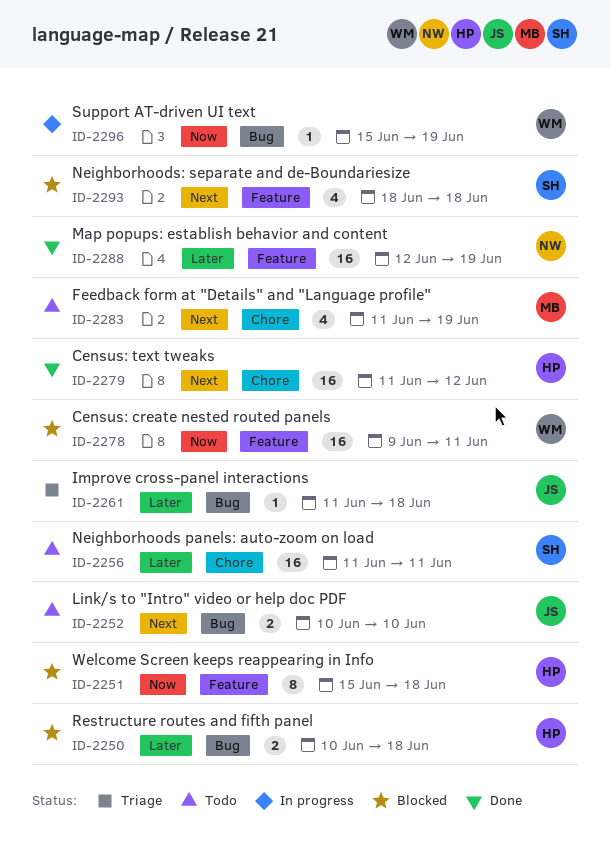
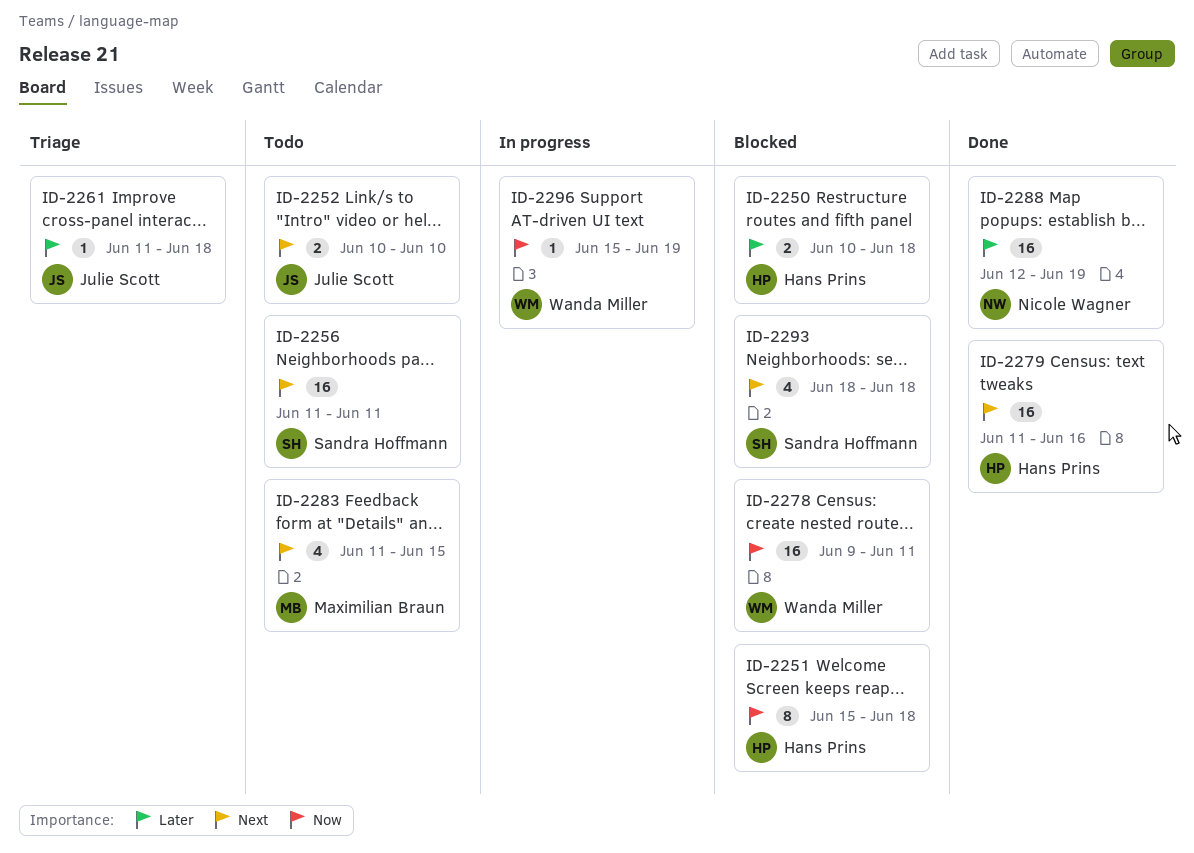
ID-2256, priority: Later -> Next
ID-2279, due: Jun 12 -> Jun 16
ID-2283, due: Jun 19 -> Jun 15

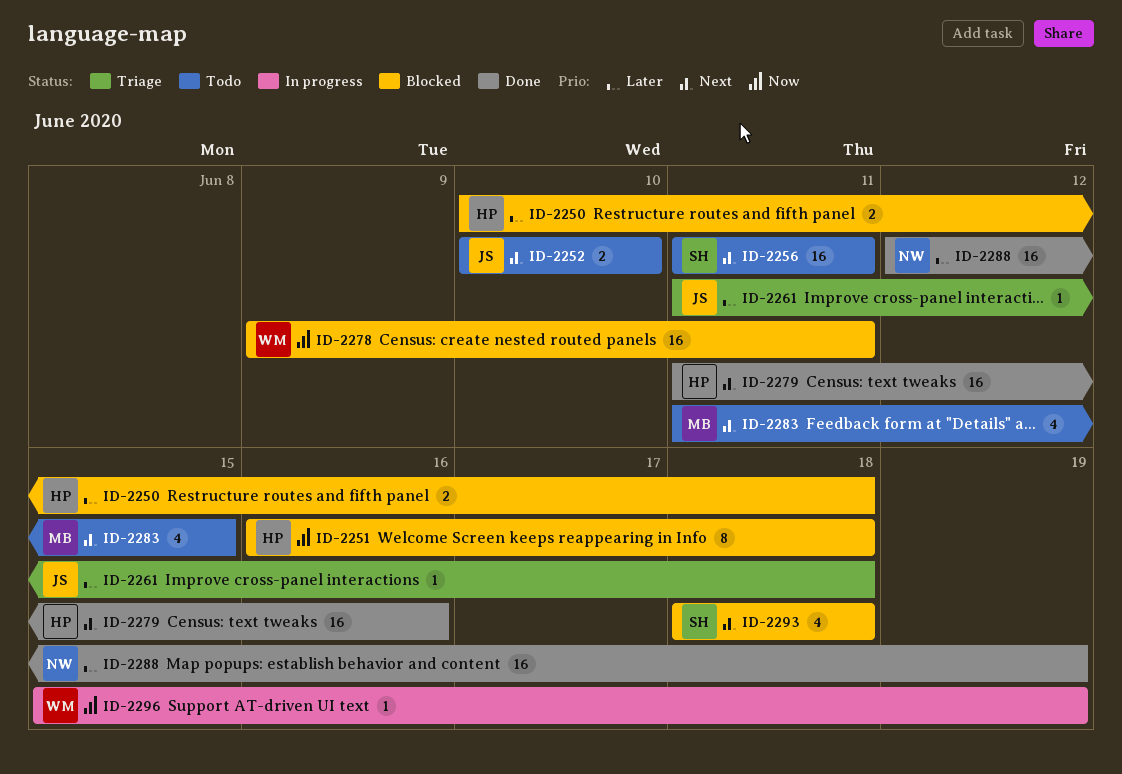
ID-2251, start: Jun 15 -> Jun 16

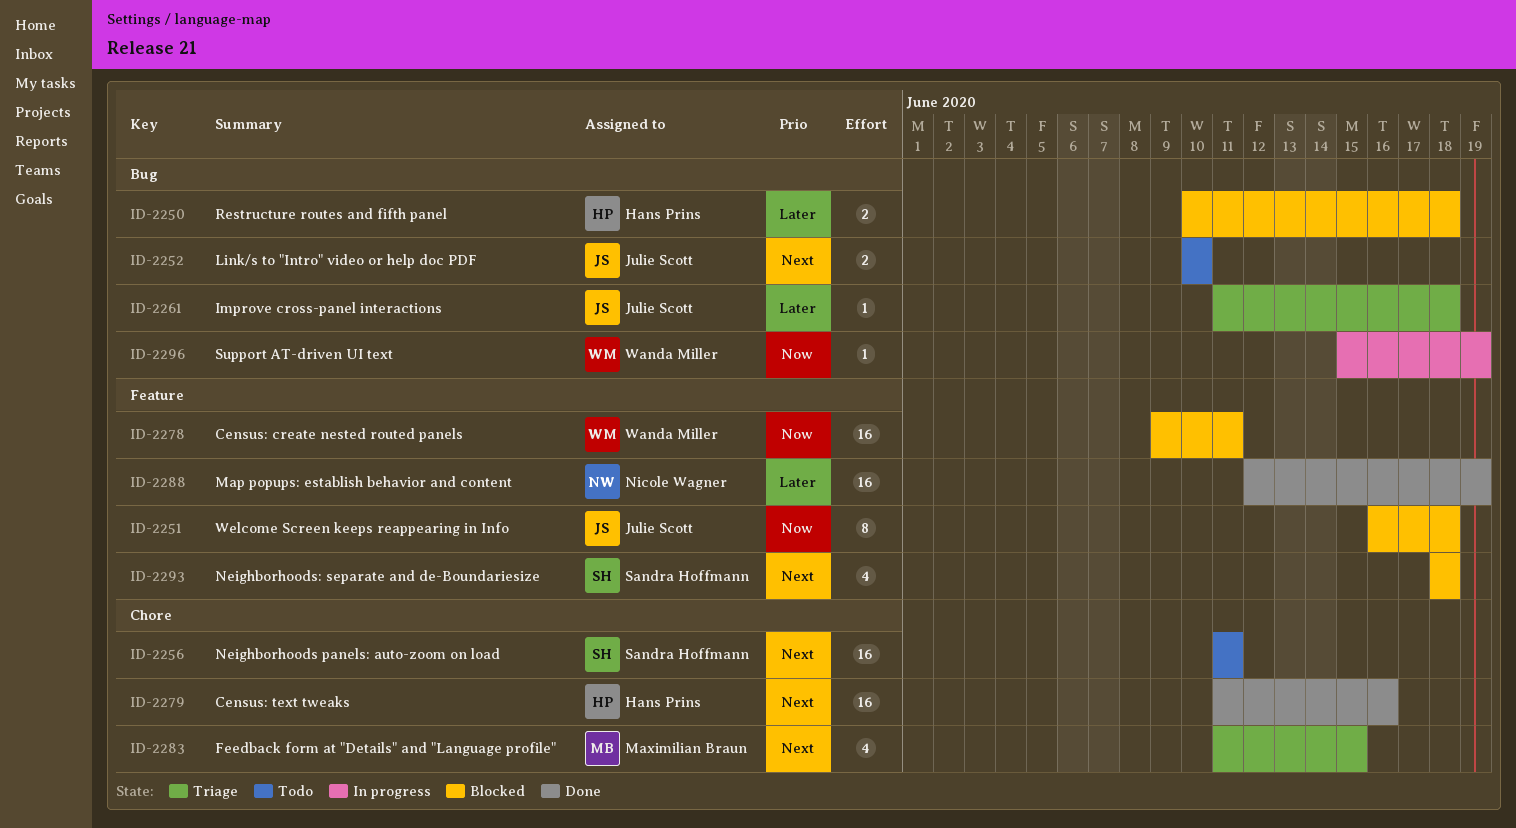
ID-2251, owner: Hans Prins -> Julie Scott
ID-2283, status: Todo -> Triage

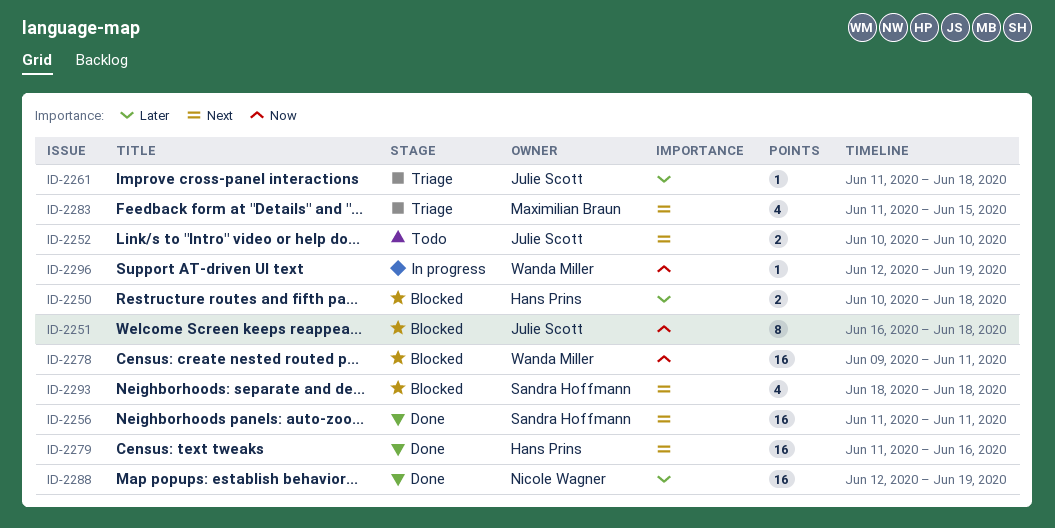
ID-2256, status: Todo -> Done
ID-2296, start: Jun 15 -> Jun 12

